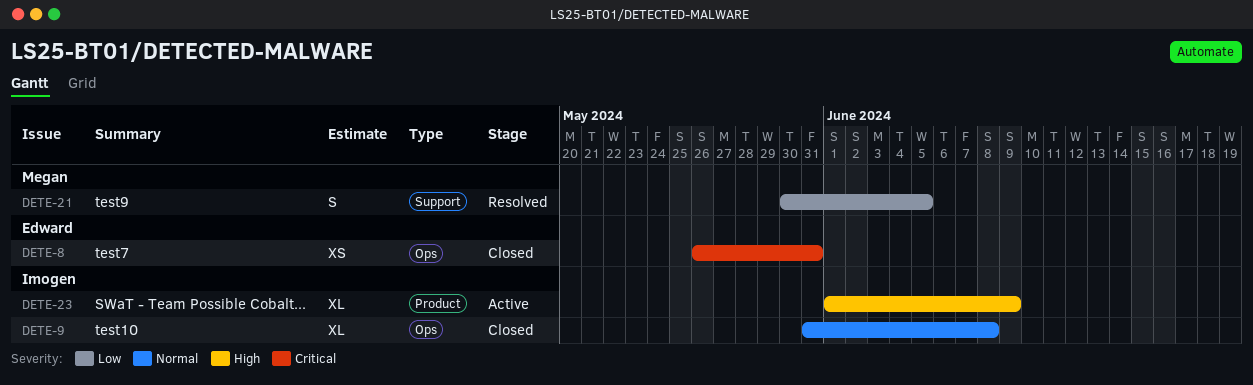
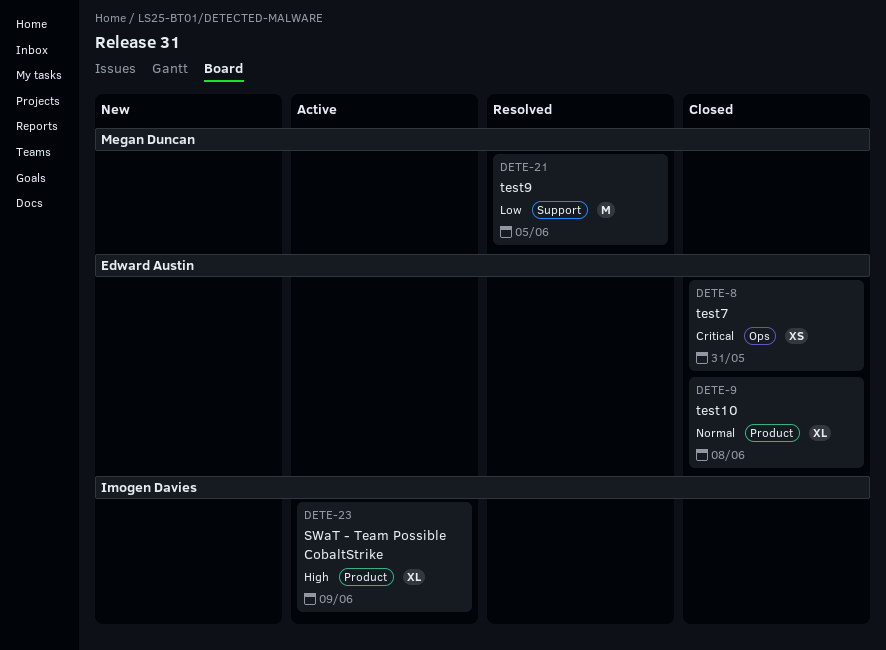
DETE-9, owner: Imogen Davies -> Edward Austin
DETE-9, label: Ops -> Product
DETE-21, estimate: S -> M

